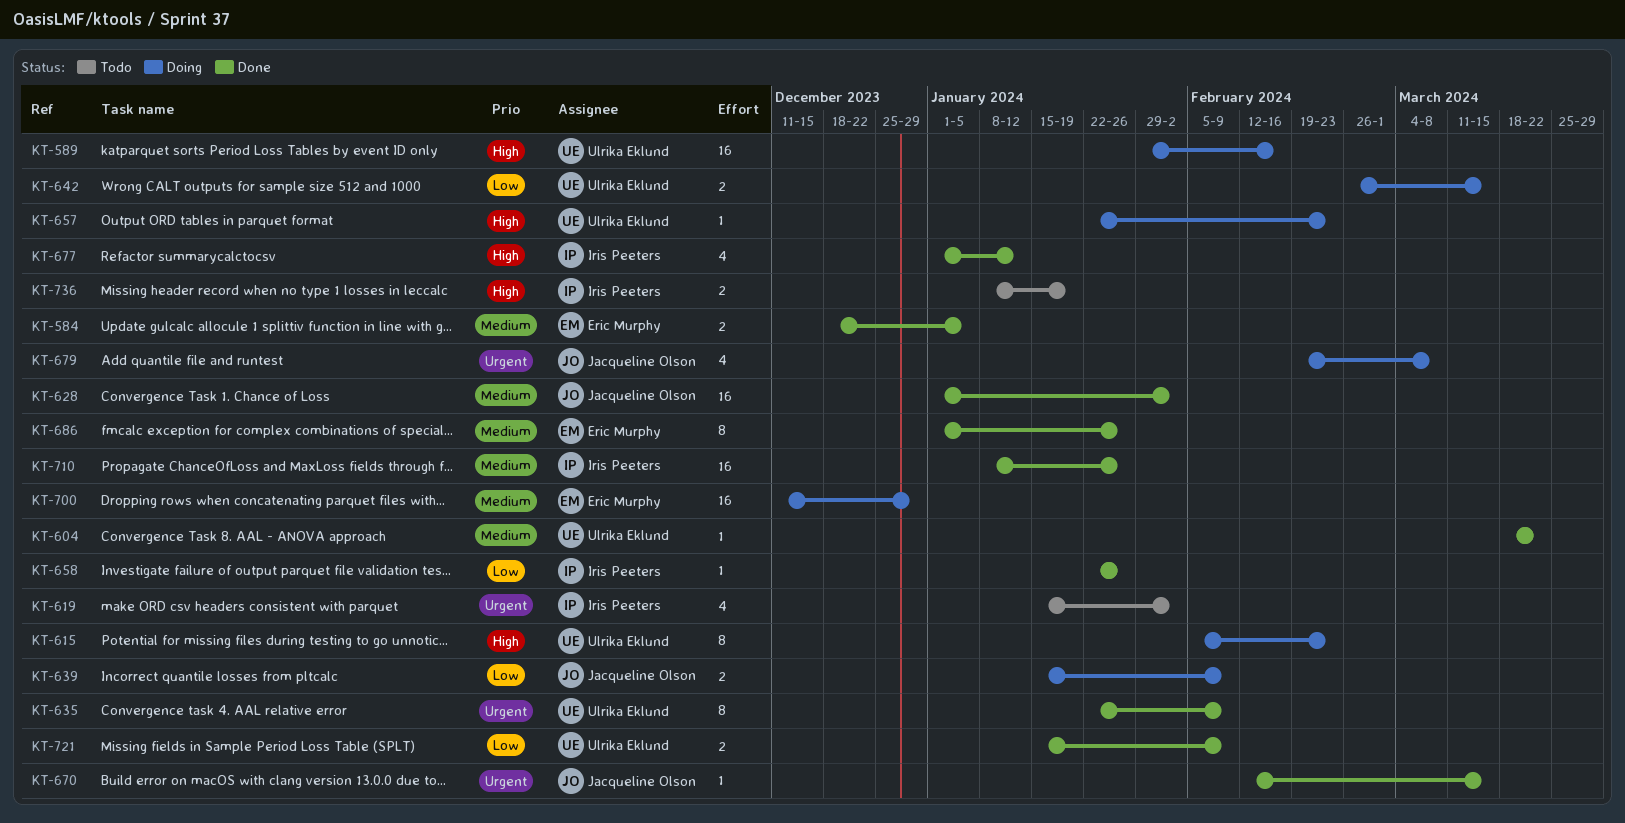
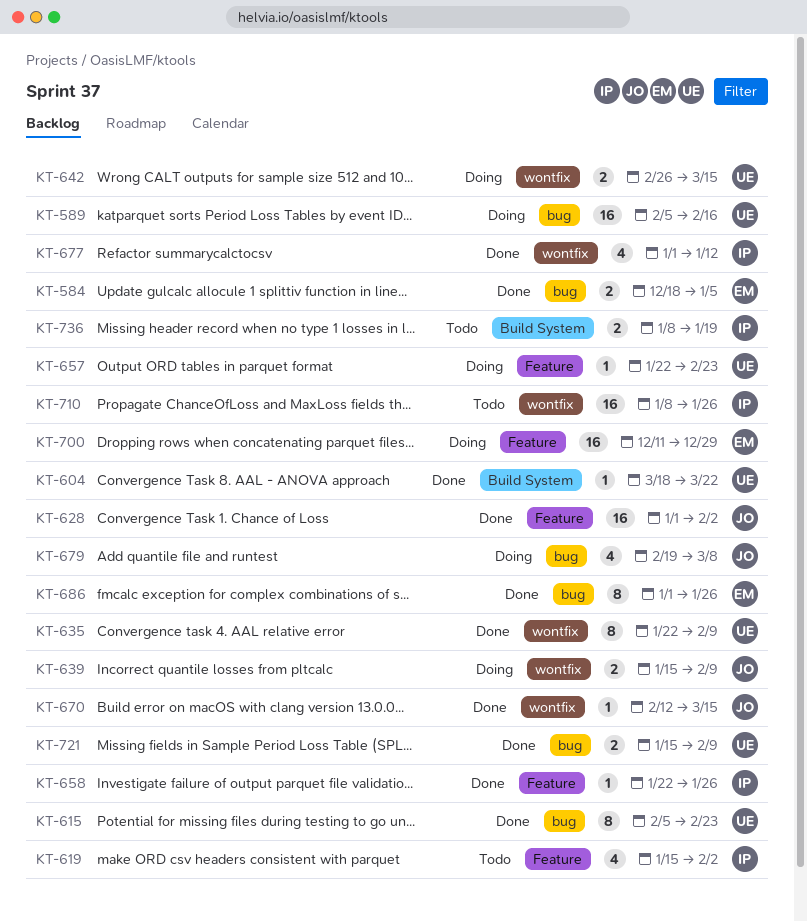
KT-589, start: Jan 29 -> Feb 5
KT-615, status: Doing -> Done
KT-710, status: Done -> Todo

